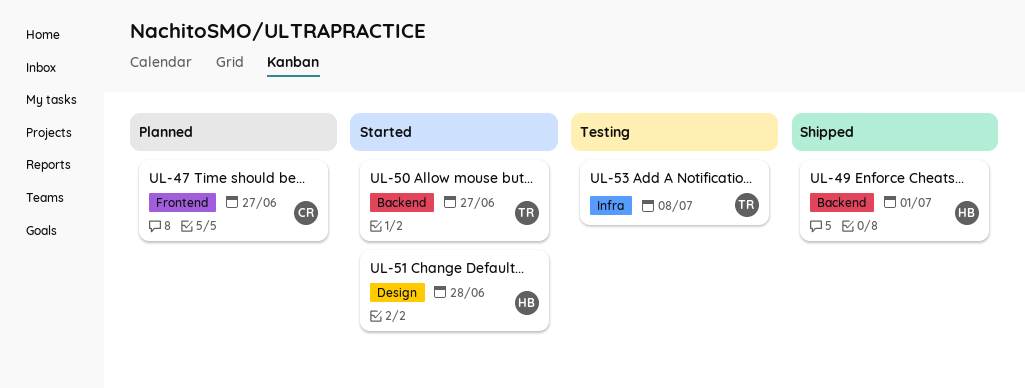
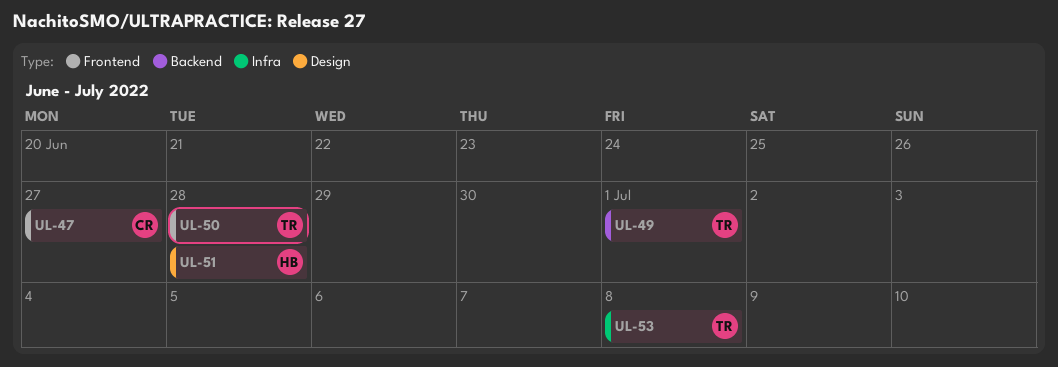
UL-49, owner: HB -> TR
UL-50, label: Backend -> Frontend
UL-50, due: Jun 27 -> Jun 28

